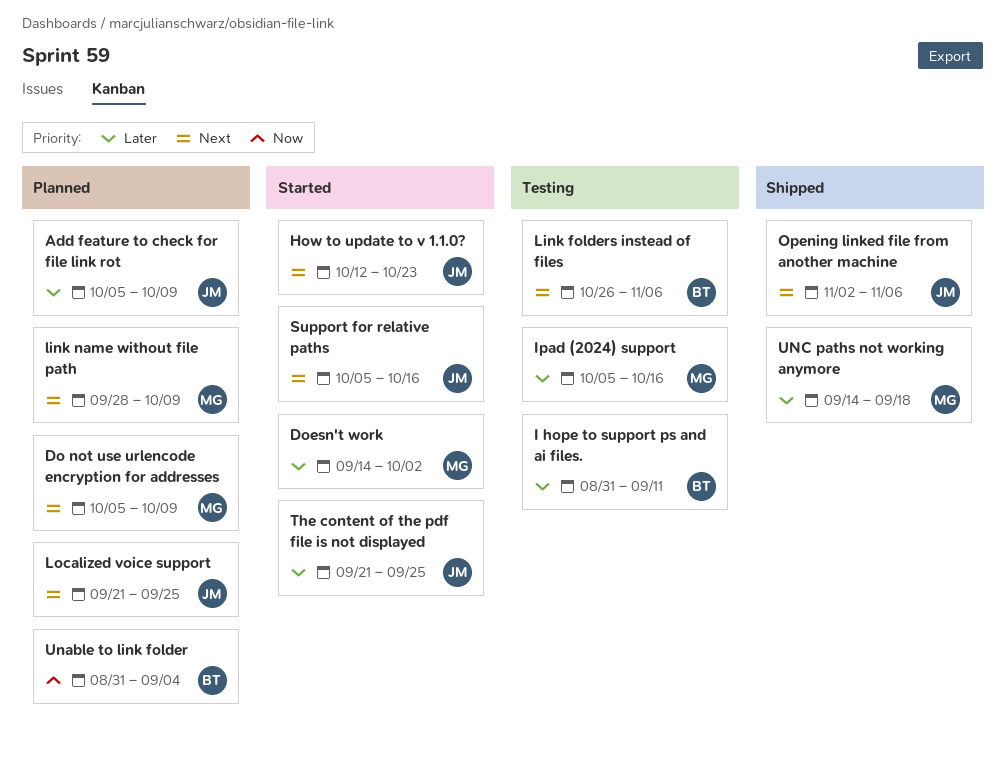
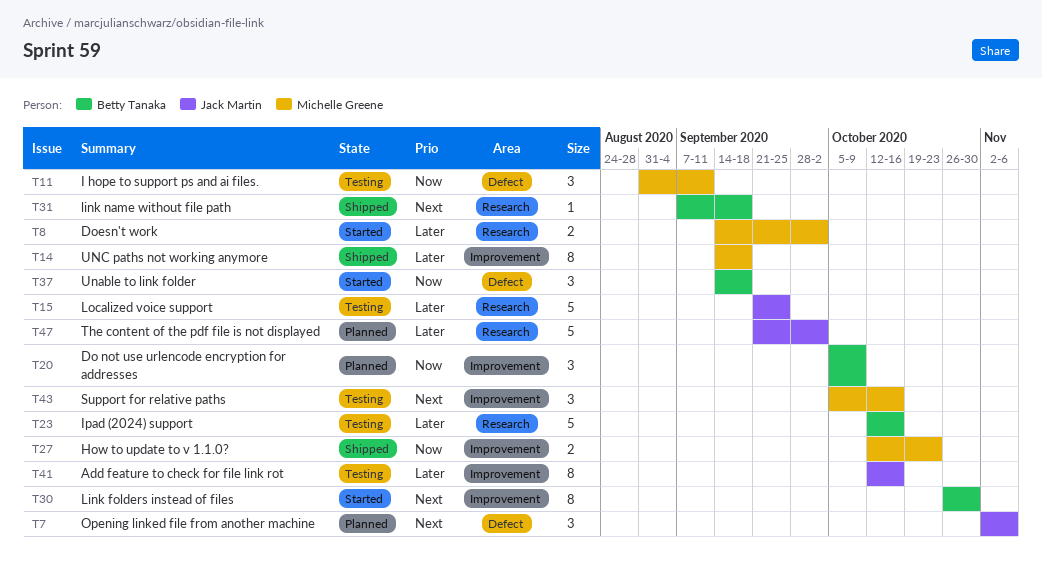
Add feature to check for file link rot, status: Planned -> Testing
Add feature to check for file link rot, start: Oct 5 -> Oct 12
Add feature to check for file link rot, due: Oct 9 -> Oct 16
Do not use urlencode encryption for addresses, owner: Michelle Greene -> Betty Tanaka
Do not use urlencode encryption for addresses, priority: Next -> Now
How to update to v 1.1.0?, status: Started -> Shipped
How to update to v 1.1.0?, owner: Jack Martin -> Michelle Greene
How to update to v 1.1.0?, priority: Next -> Now
I hope to support ps and ai files., owner: Betty Tanaka -> Michelle Greene
I hope to support ps and ai files., priority: Later -> Now
Ipad (2024) support, owner: Michelle Greene -> Betty Tanaka
Ipad (2024) support, start: Oct 5 -> Oct 12
Link folders instead of files, status: Testing -> Started
Link folders instead of files, due: Nov 6 -> Oct 30
link name without file path, status: Planned -> Shipped
link name without file path, owner: Michelle Greene -> Betty Tanaka
link name without file path, start: Sep 28 -> Sep 7
link name without file path, due: Oct 9 -> Sep 18
Localized voice support, status: Planned -> Testing
Localized voice support, priority: Next -> Later
Opening linked file from another machine, status: Shipped -> Planned
Support for relative paths, status: Started -> Testing
Support for relative paths, owner: Jack Martin -> Michelle Greene
The content of the pdf file is not displayed, status: Started -> Planned
The content of the pdf file is not displayed, due: Sep 25 -> Oct 2
Unable to link folder, status: Planned -> Started
Unable to link folder, start: Aug 31 -> Sep 14
Unable to link folder, due: Sep 4 -> Sep 18

